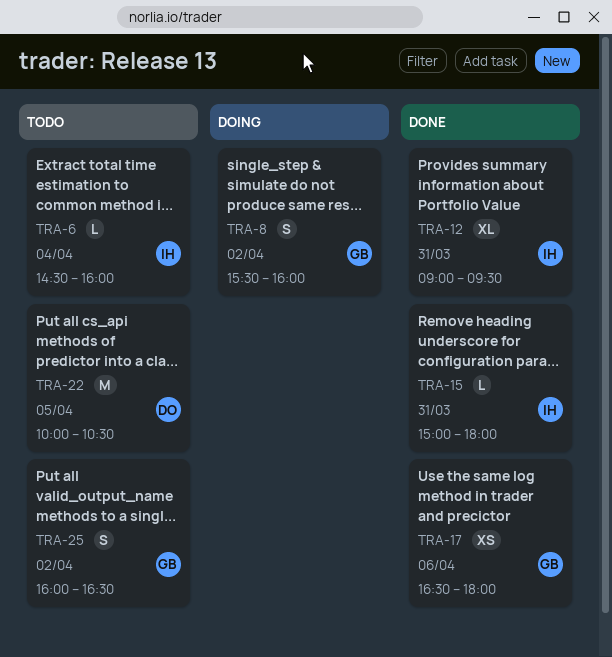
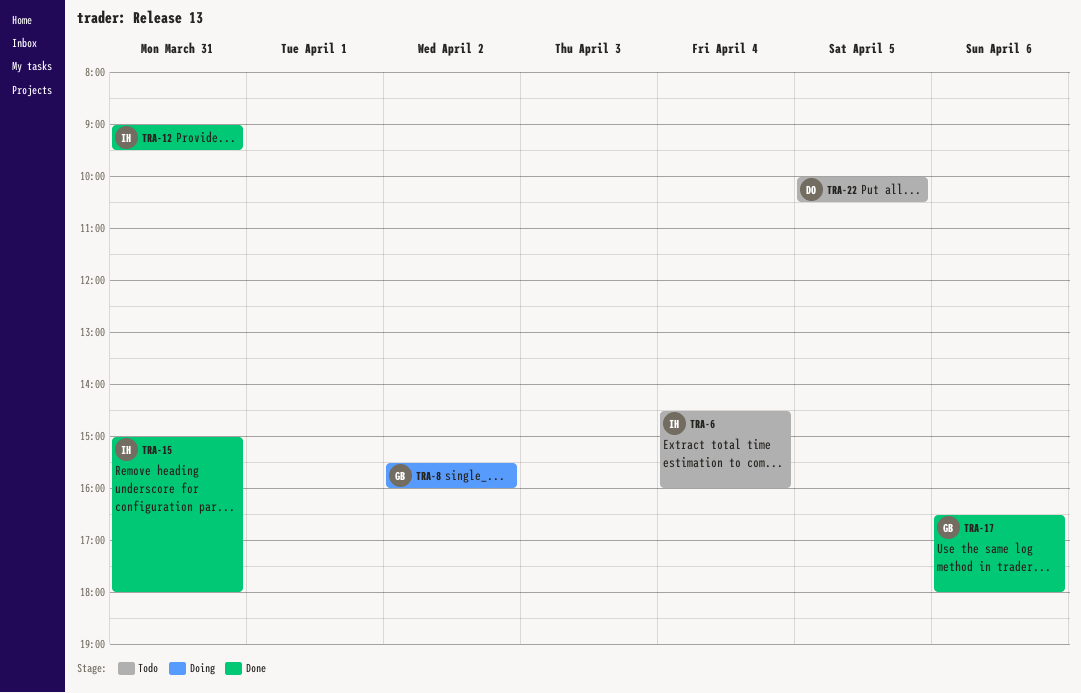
TRA-25: present -> none

